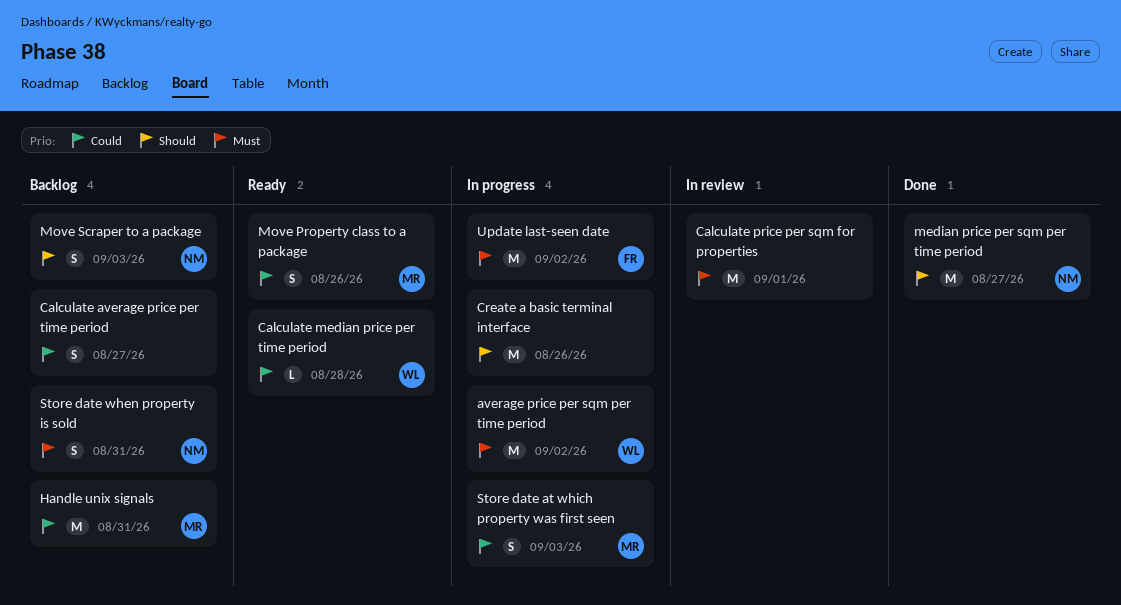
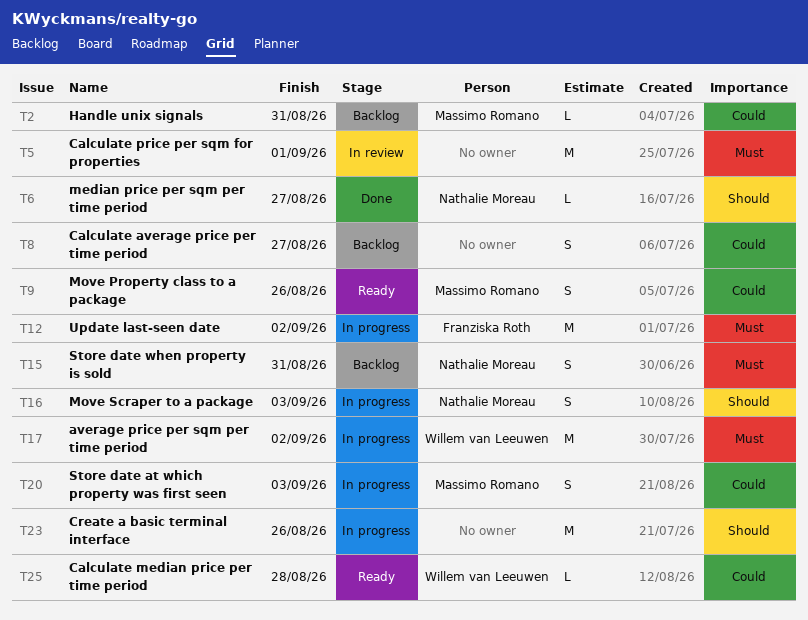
Handle unix signals, estimate: M -> L
median price per sqm per time period, estimate: M -> L
Move Scraper to a package, status: Backlog -> In progress

